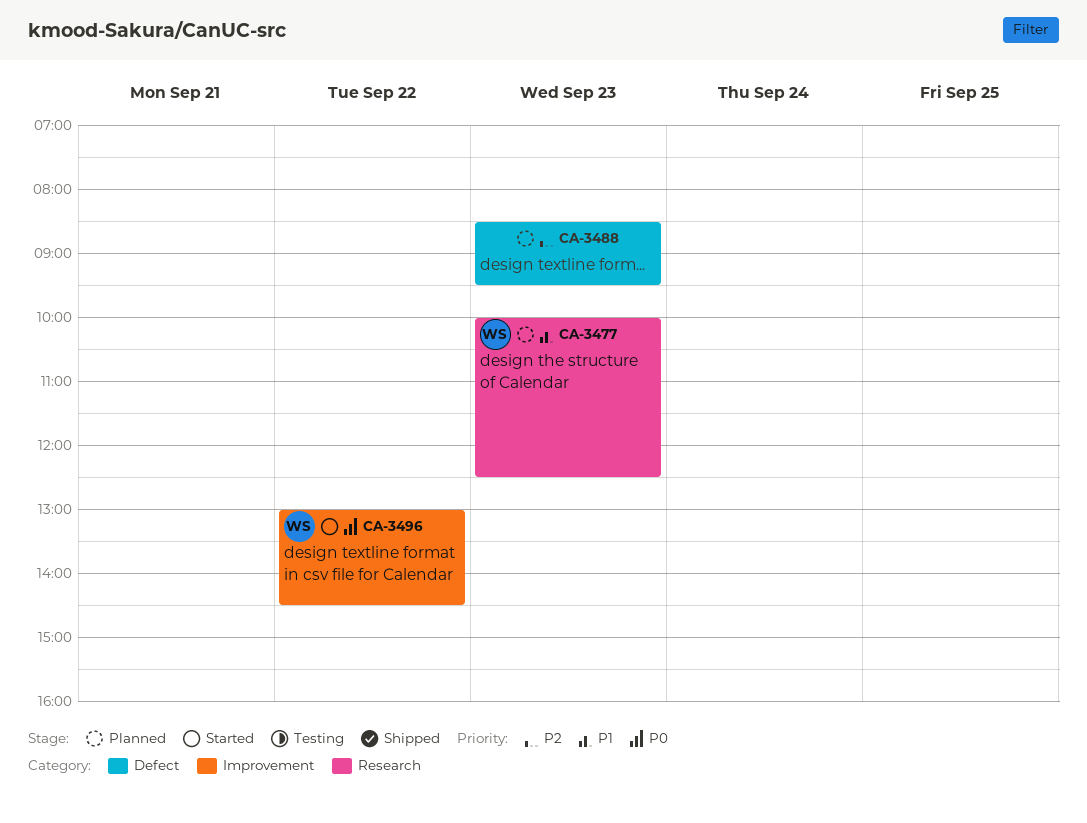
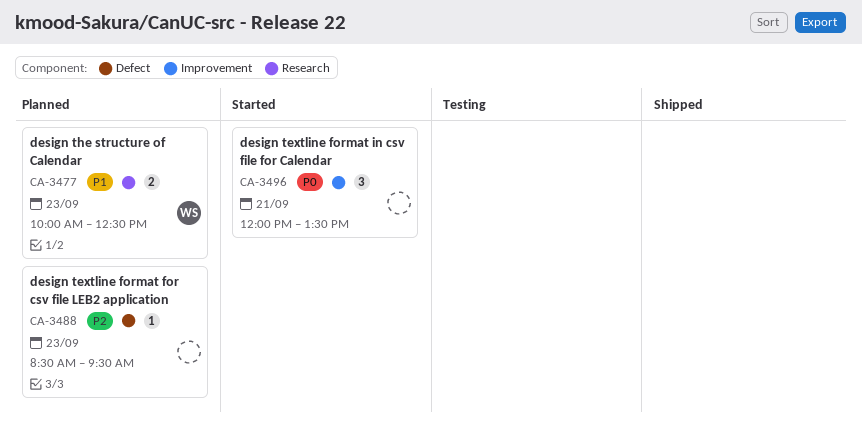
CA-3496, owner: WS -> none
CA-3496, day: Sep 22 -> Sep 21
CA-3496, begins: 13:00 -> 12:00
CA-3496, ends: 14:30 -> 13:30

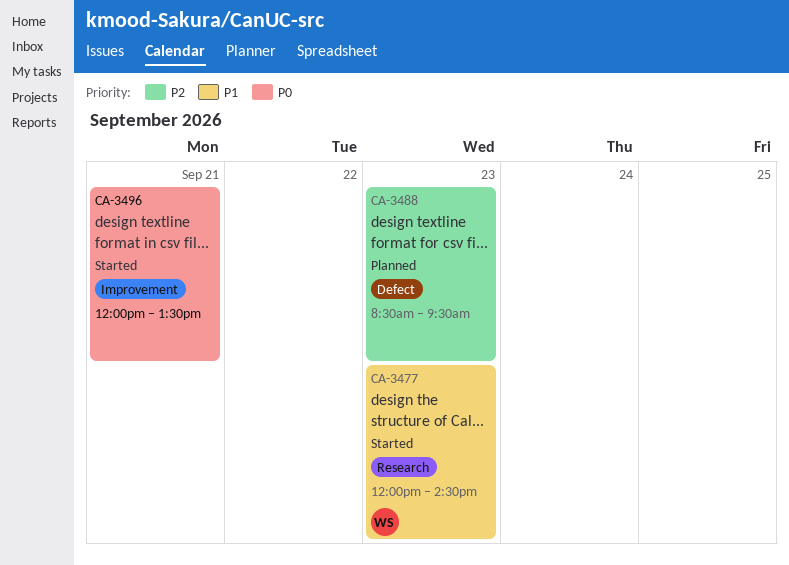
CA-3477, status: Planned -> Started
CA-3477, begins: 10:00 -> 12:00
CA-3477, ends: 12:30 -> 14:30

